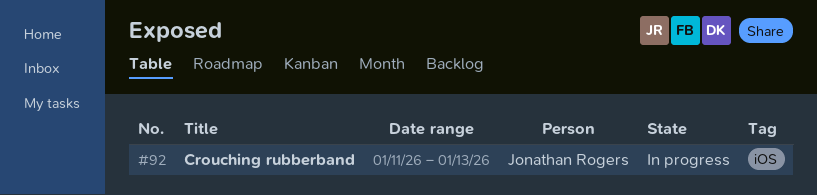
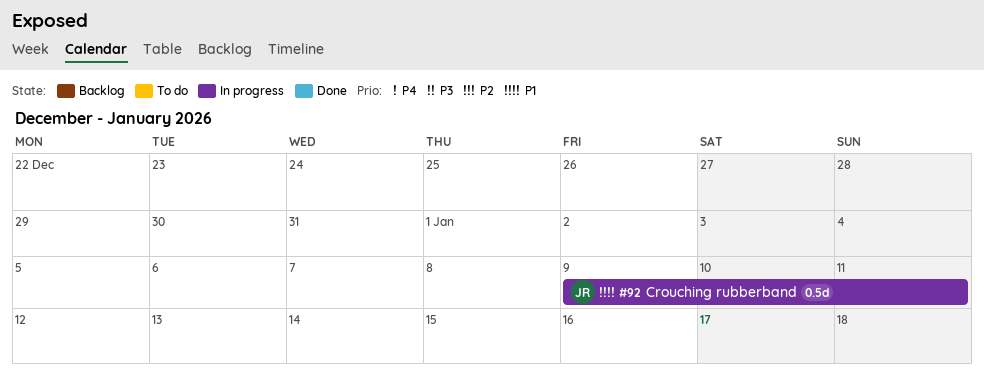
#92, start: Jan 11 -> Jan 9
#92, due: Jan 13 -> Jan 11

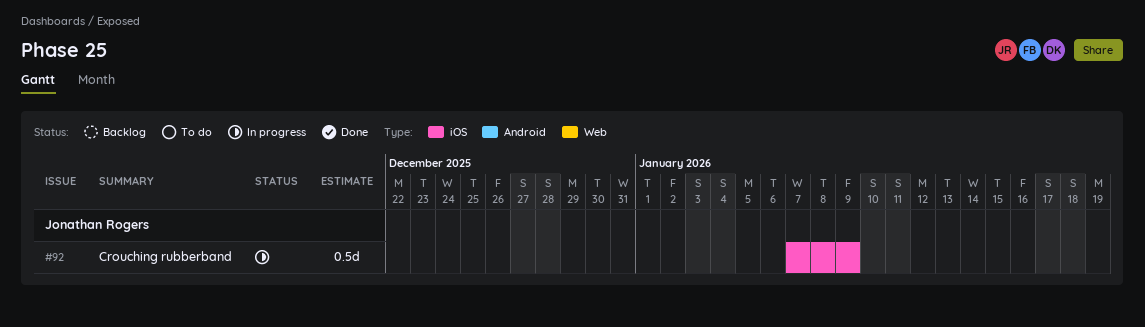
#92, start: Jan 9 -> Jan 7
#92, due: Jan 11 -> Jan 9

